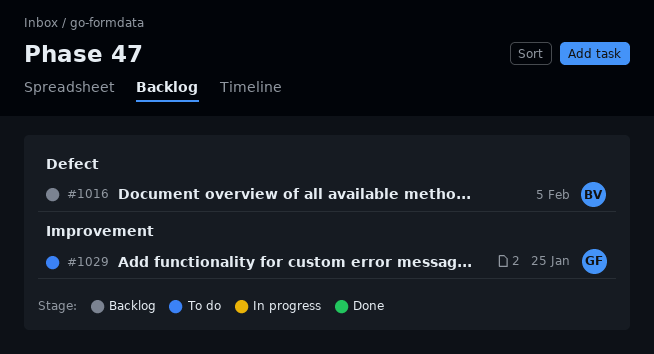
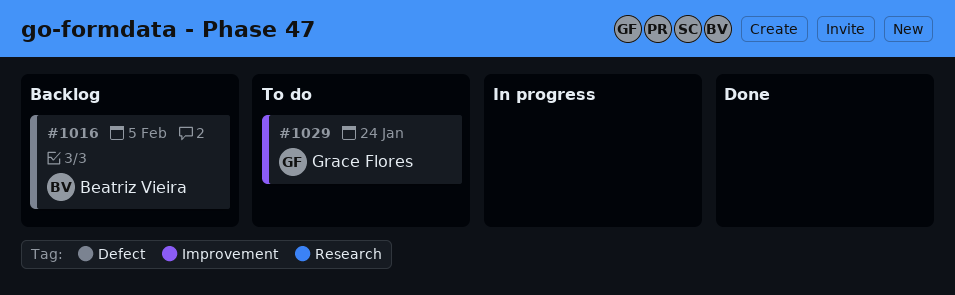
#1029, due: Jan 25 -> Jan 24

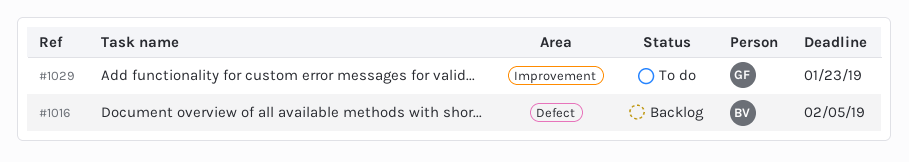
#1029, due: Jan 24 -> Jan 23

